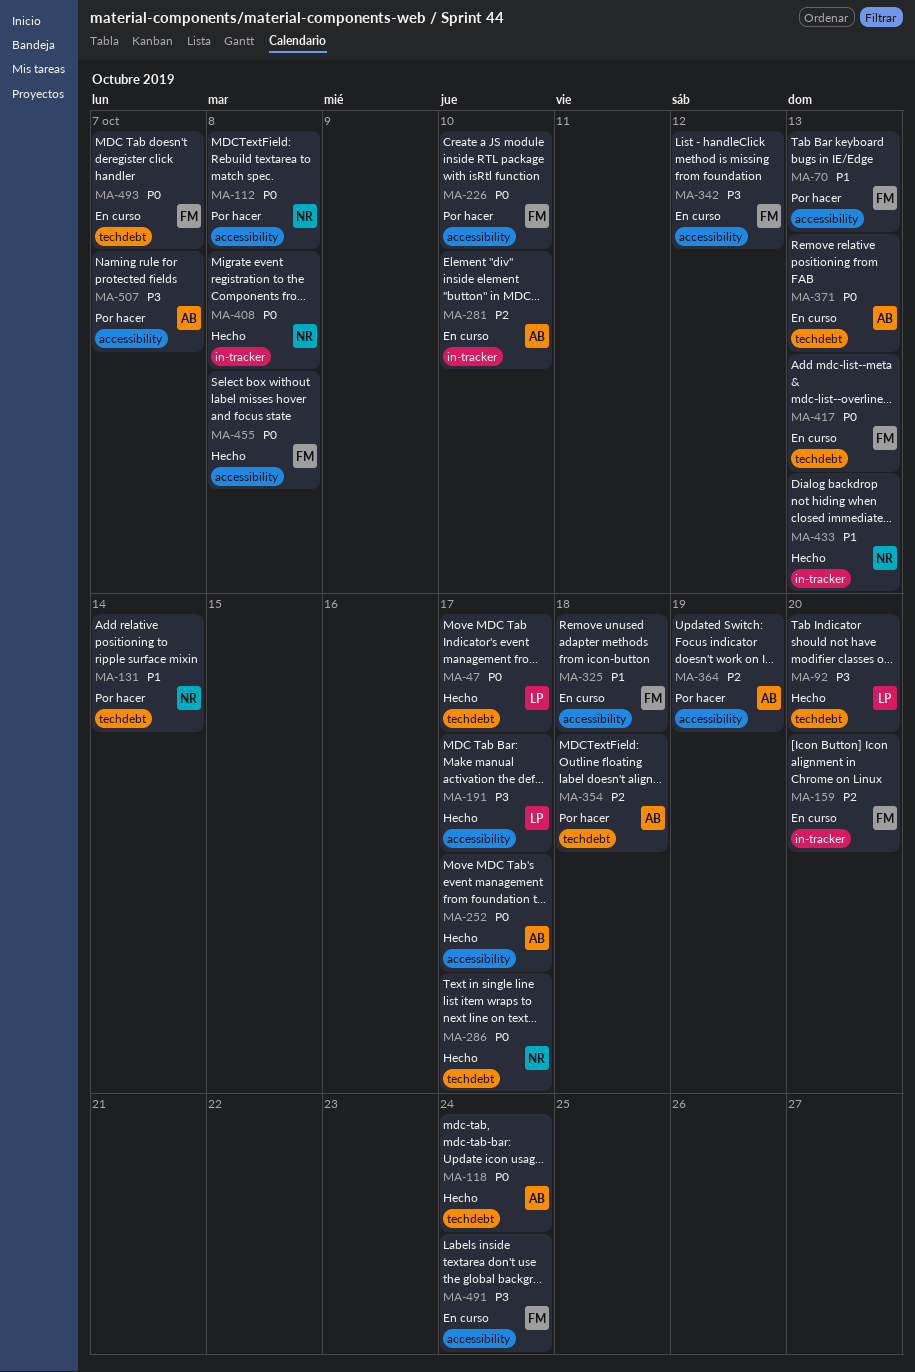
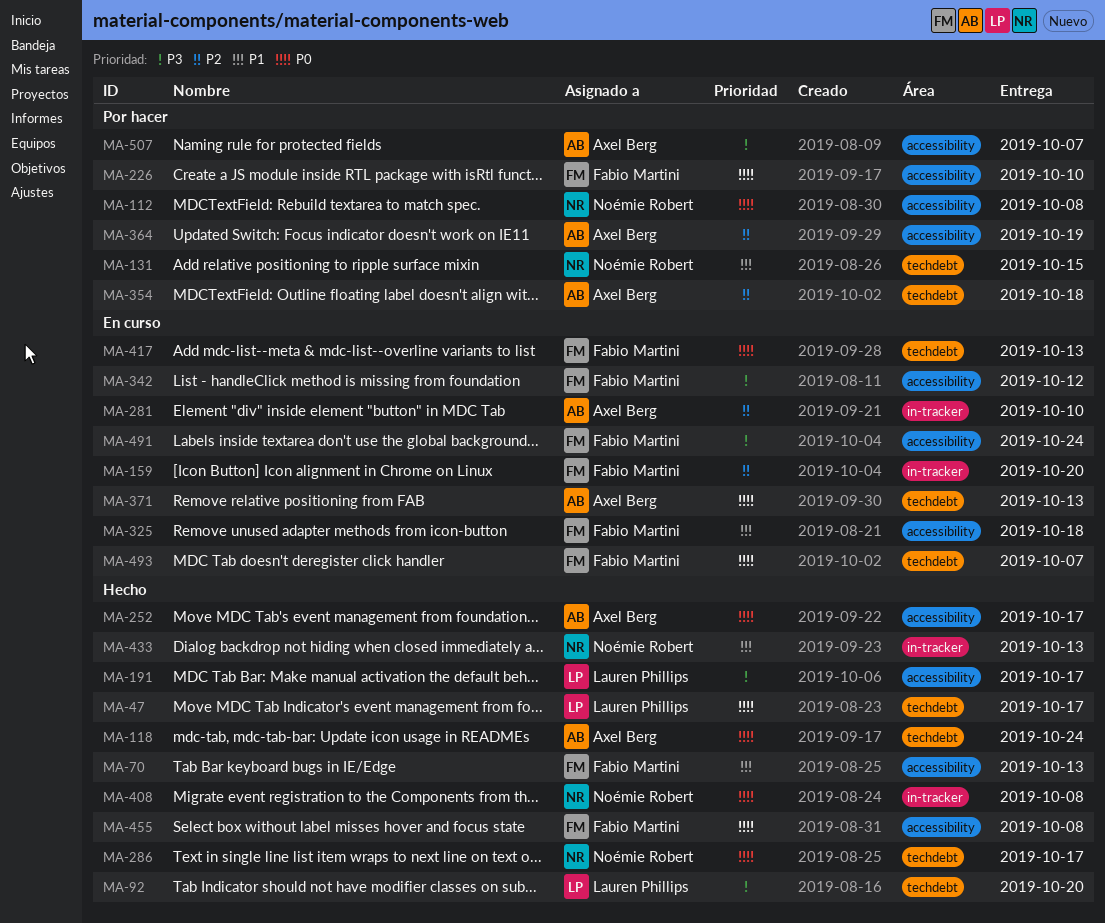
MA-70, status: Por hacer -> Hecho
MA-131, due: Oct 14 -> Oct 15

